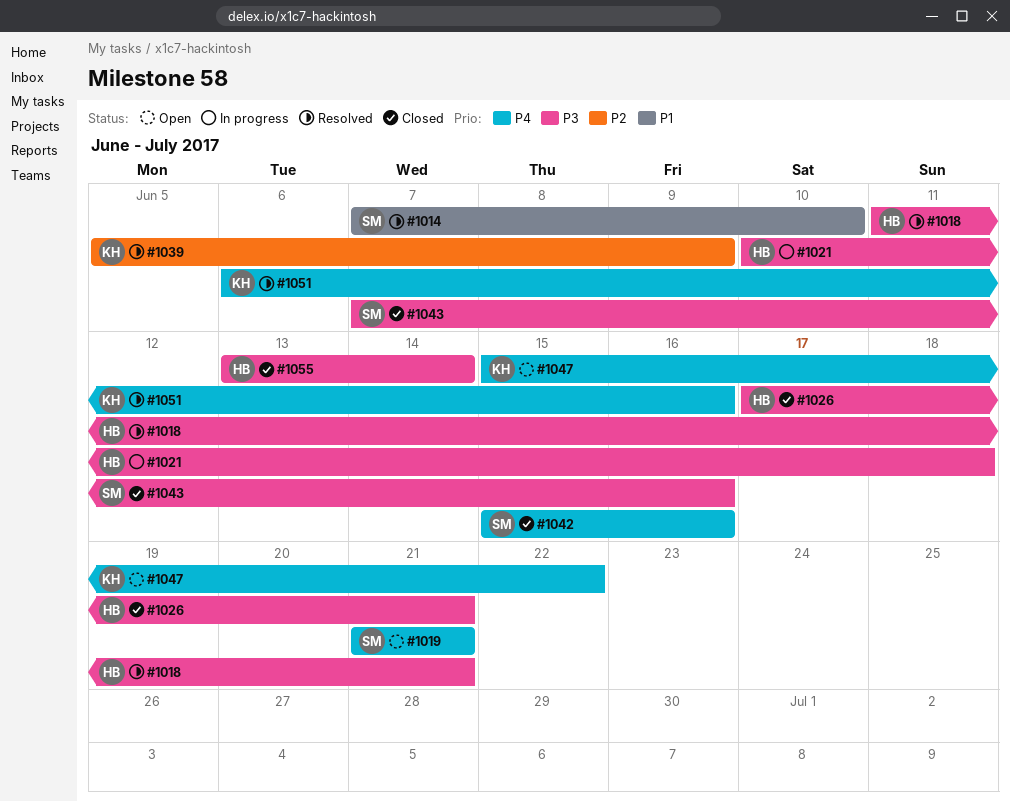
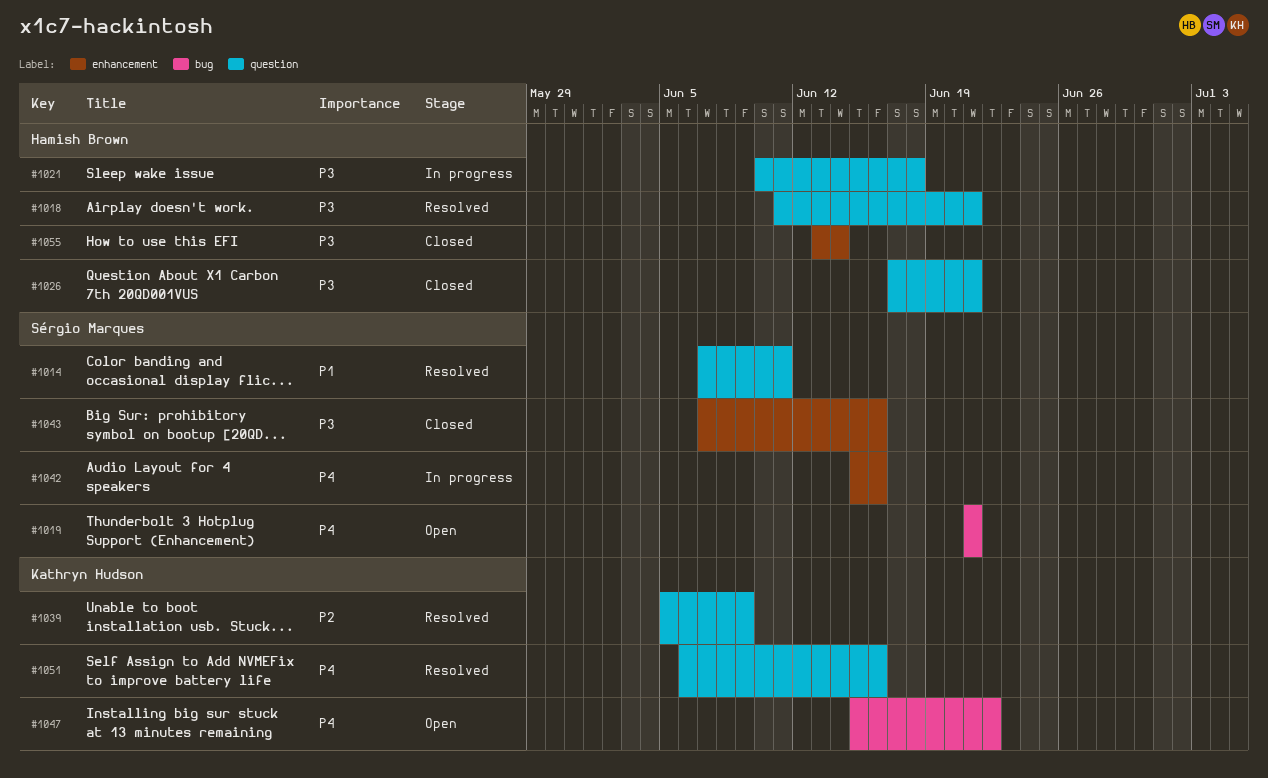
#1014, due: Jun 10 -> Jun 11
#1042, status: Closed -> In progress

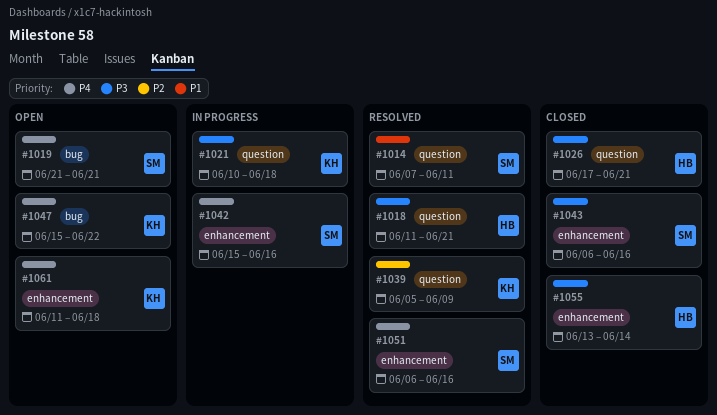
#1021, owner: Hamish Brown -> Kathryn Hudson
#1043, start: Jun 7 -> Jun 6
#1051, owner: Kathryn Hudson -> Sérgio Marques
#1051, label: question -> enhancement
#1061: none -> present

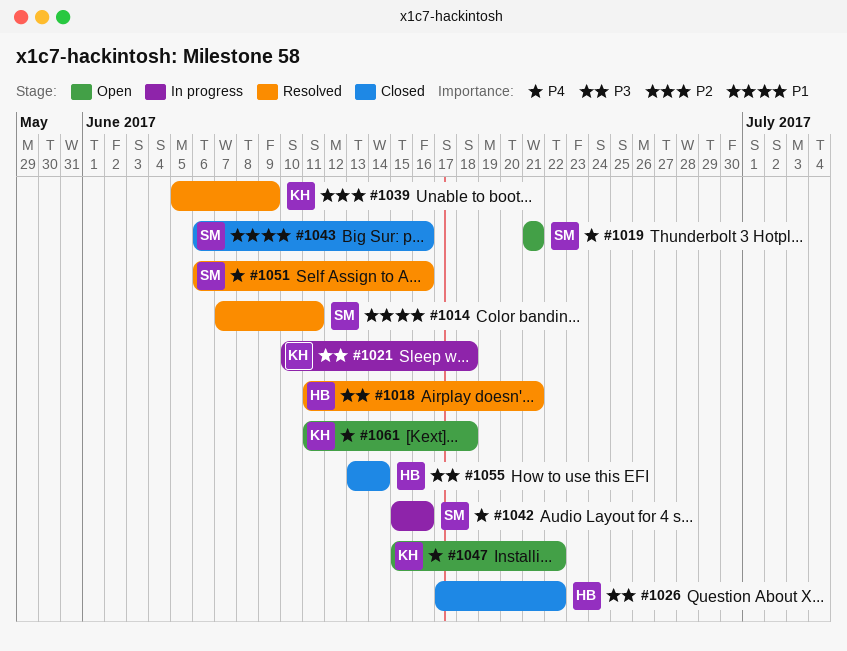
#1026, due: Jun 21 -> Jun 22
#1043, priority: P3 -> P1

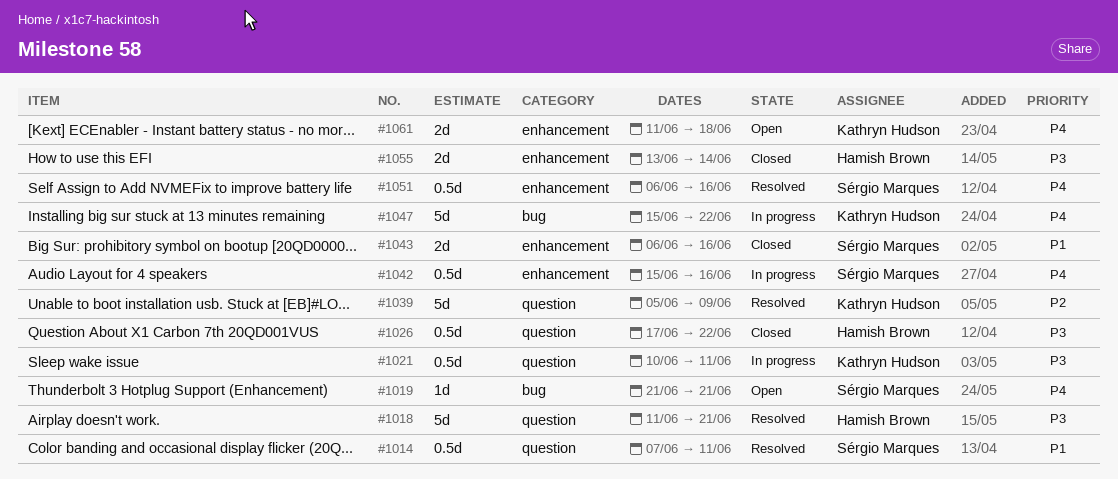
#1021, due: Jun 18 -> Jun 11
#1047, status: Open -> In progress

